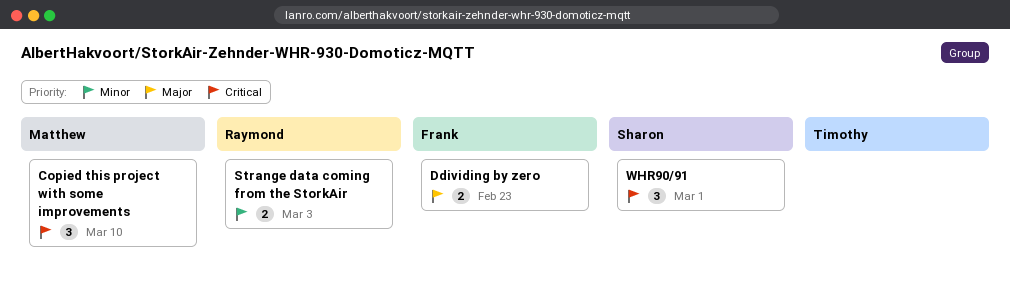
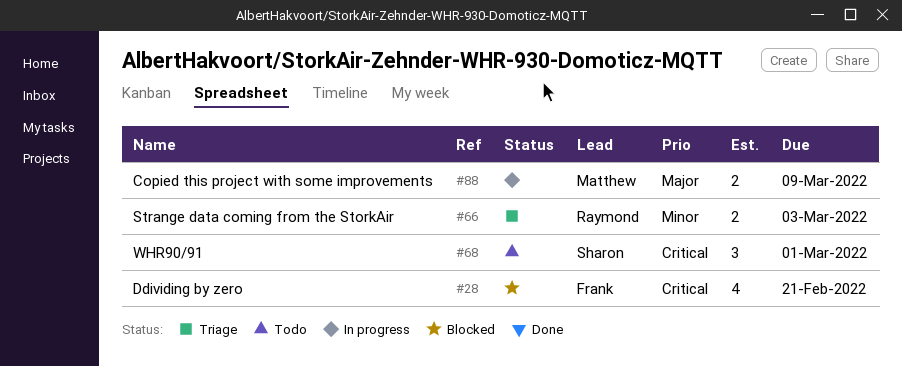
Copied this project with some improvements, priority: Critical -> Major
Copied this project with some improvements, estimate: 3 -> 2
Copied this project with some improvements, due: Mar 10 -> Mar 9
Ddividing by zero, priority: Major -> Critical
Ddividing by zero, estimate: 2 -> 4
Ddividing by zero, due: Feb 23 -> Feb 21

